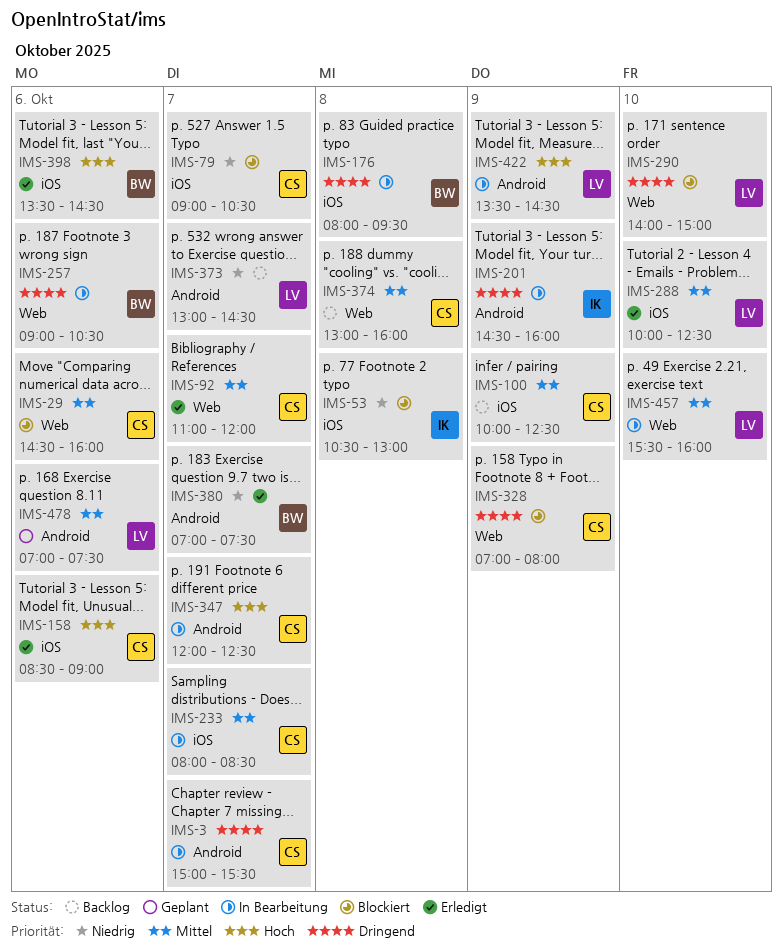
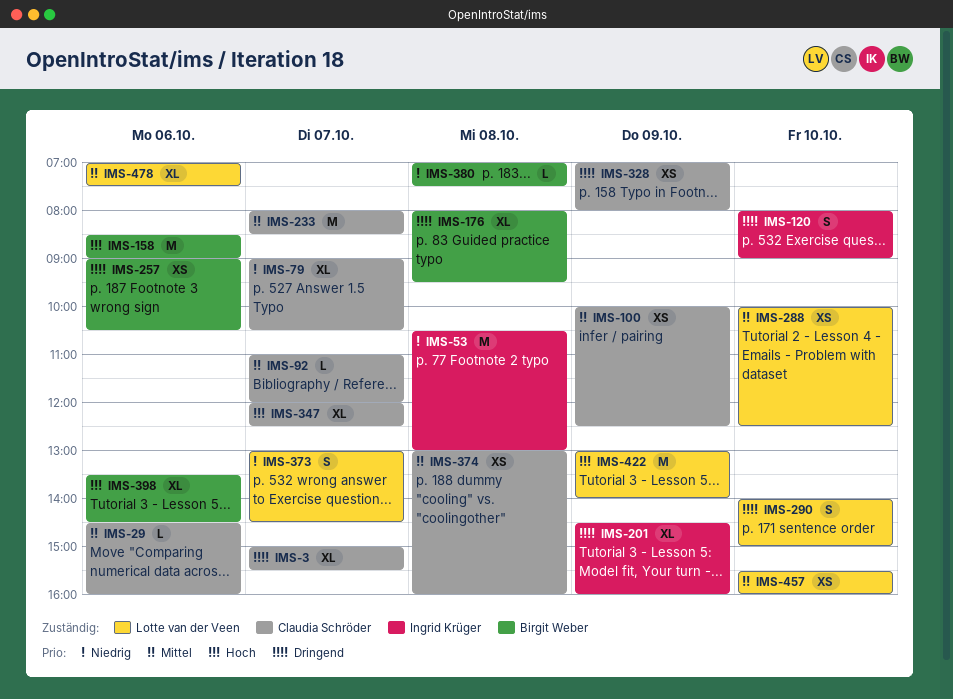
IMS-120: none -> present
IMS-158, owner: Claudia Schröder -> Birgit Weber
IMS-380, day: Oct 7 -> Oct 8
IMS-422, begins: 13:30 -> 13:00
IMS-422, ends: 14:30 -> 14:00

